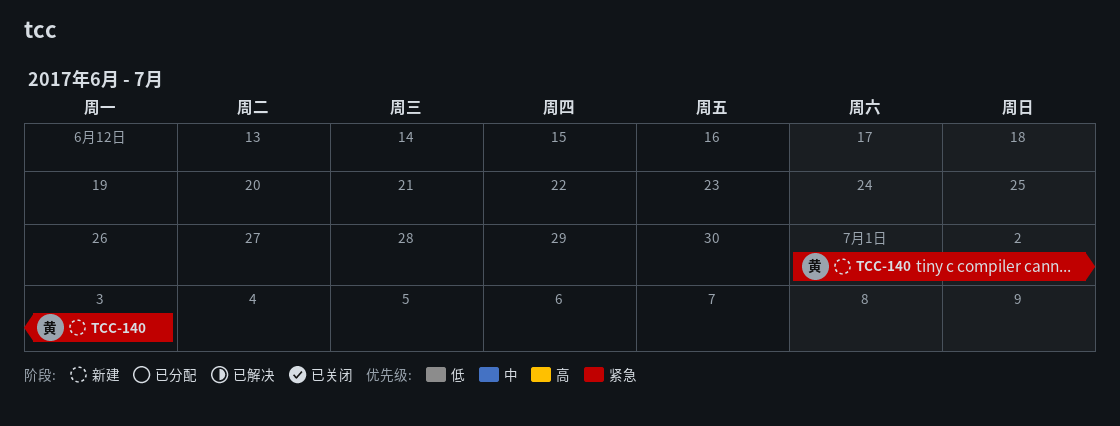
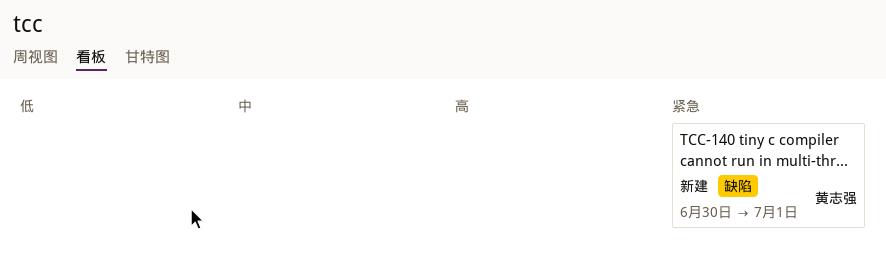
TCC-140, start: Jul 1 -> Jun 30
TCC-140, due: Jul 3 -> Jul 1

